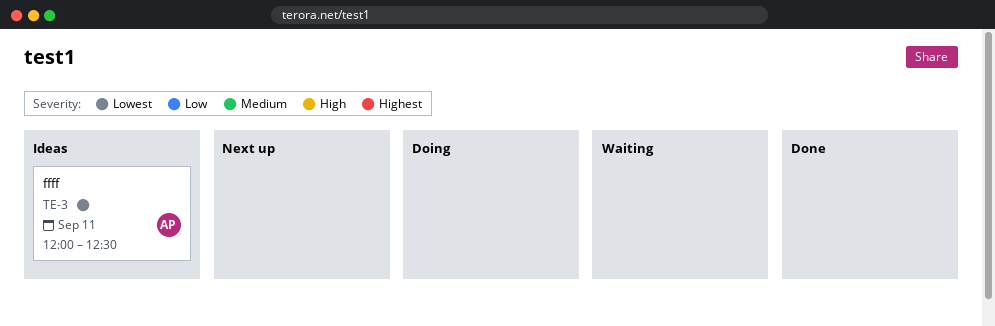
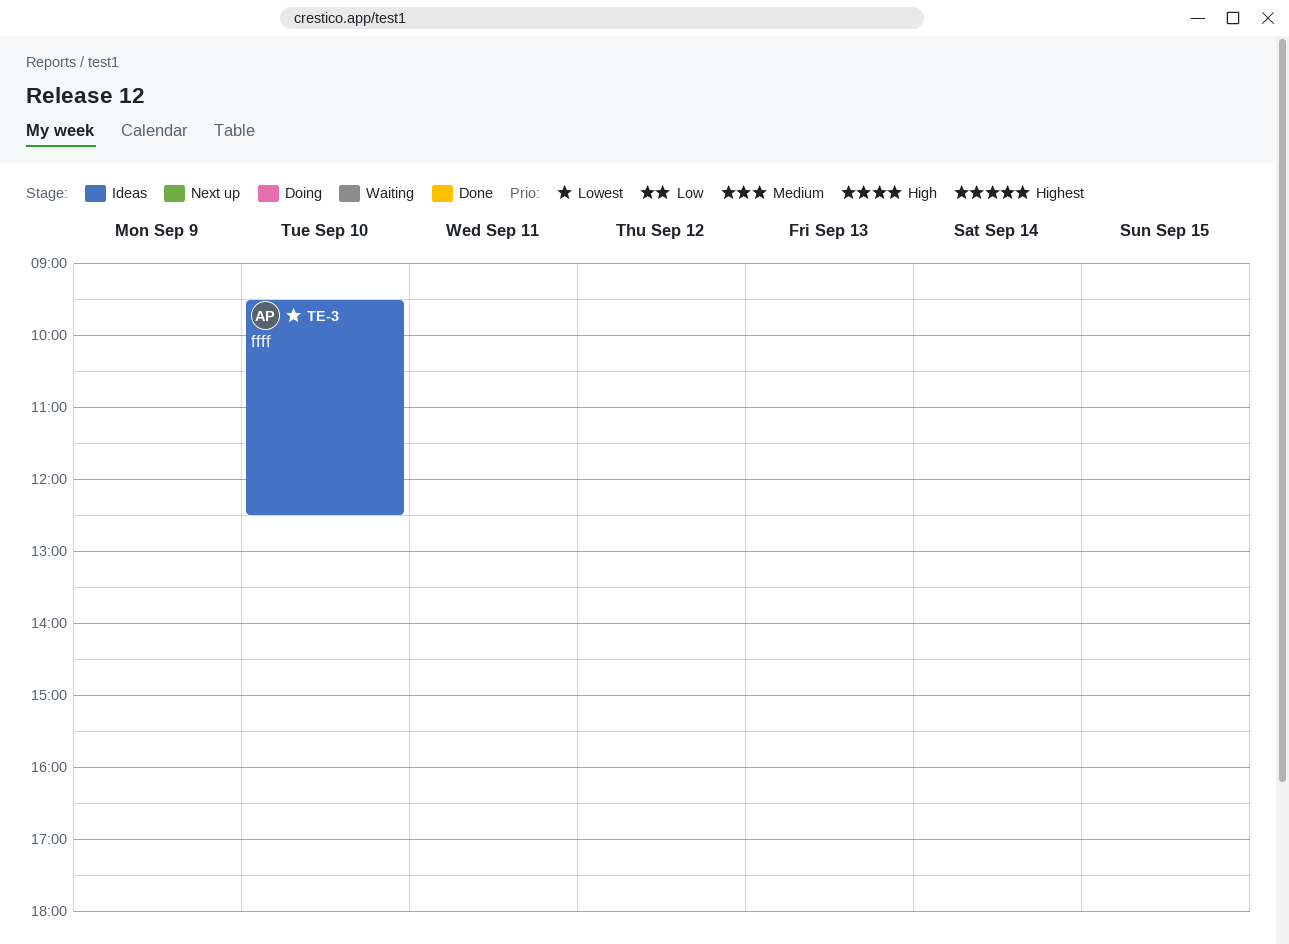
TE-3, day: Sep 11 -> Sep 10
TE-3, begins: 12:00 -> 09:30

